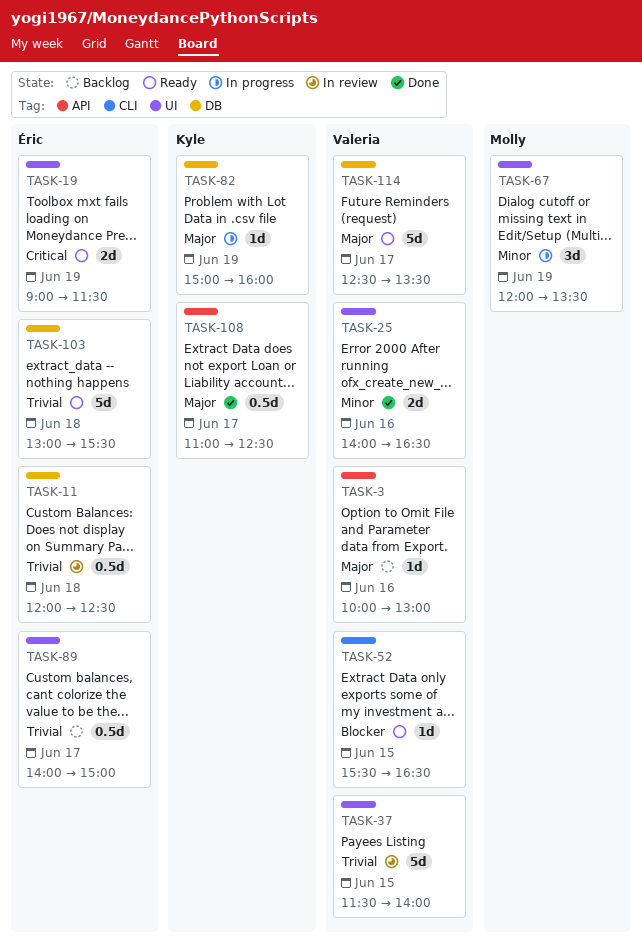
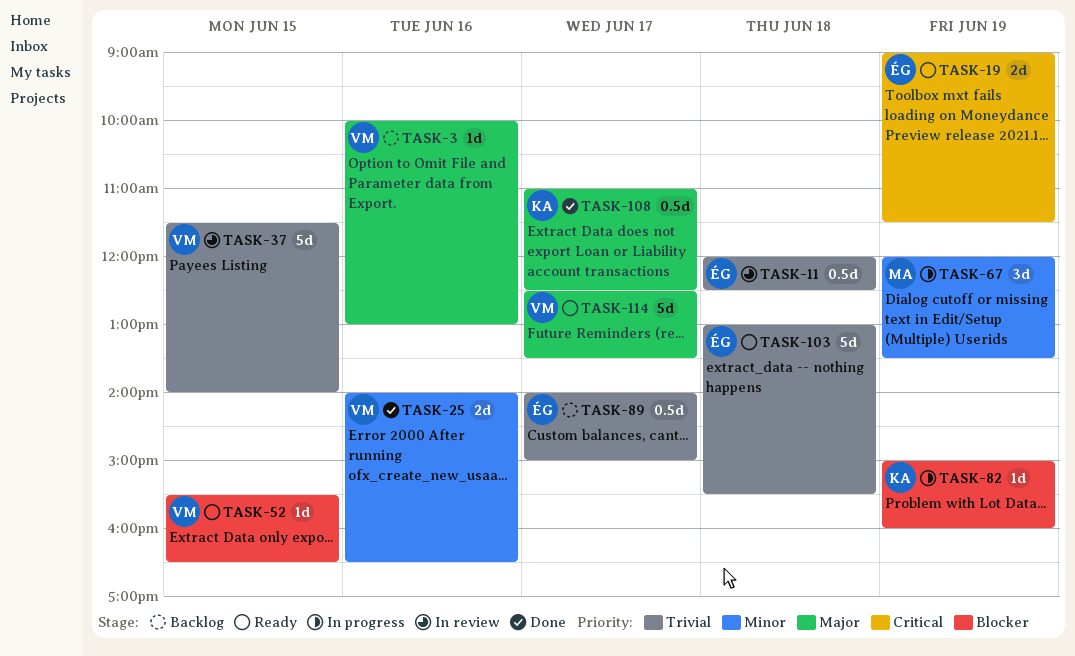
TASK-82, priority: Major -> Blocker

